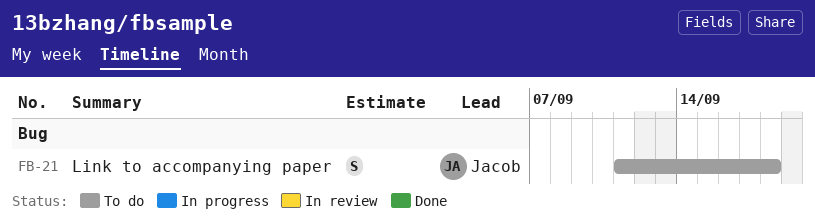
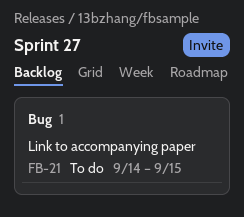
FB-21, start: Sep 11 -> Sep 14
FB-21, due: Sep 18 -> Sep 15

